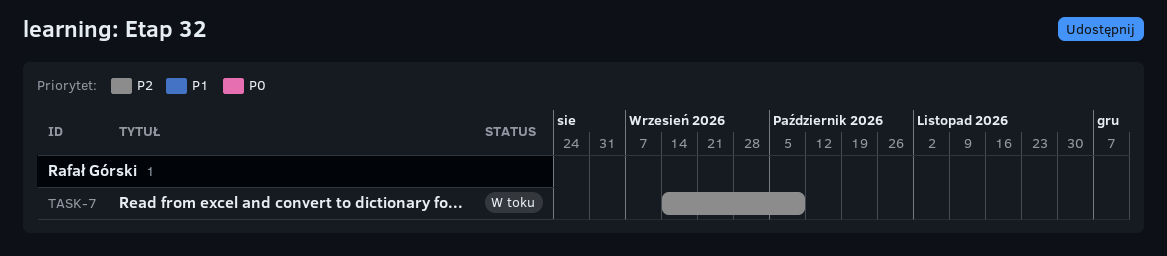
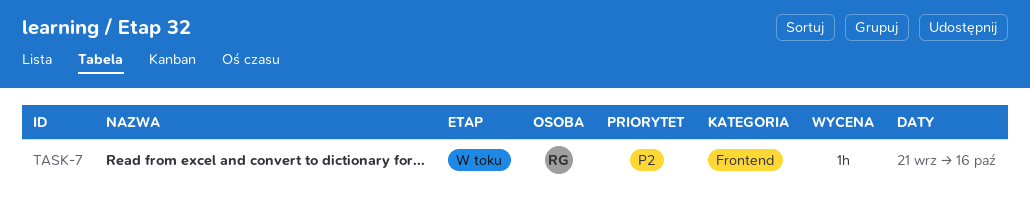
TASK-7, start: Sep 14 -> Sep 21
TASK-7, due: Oct 9 -> Oct 16

